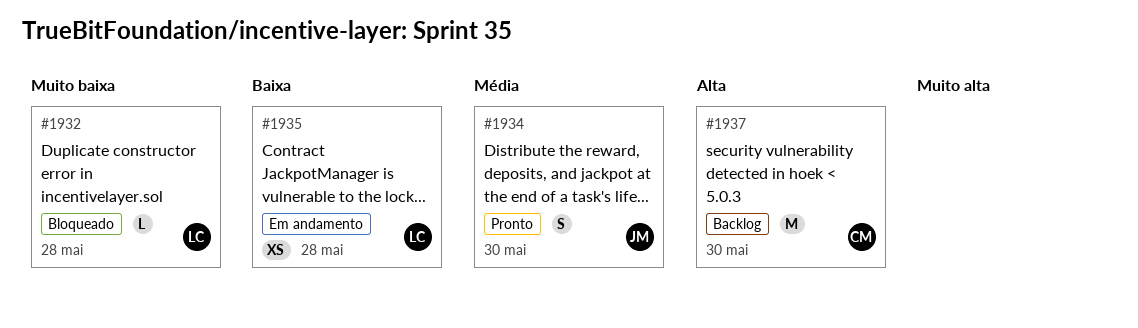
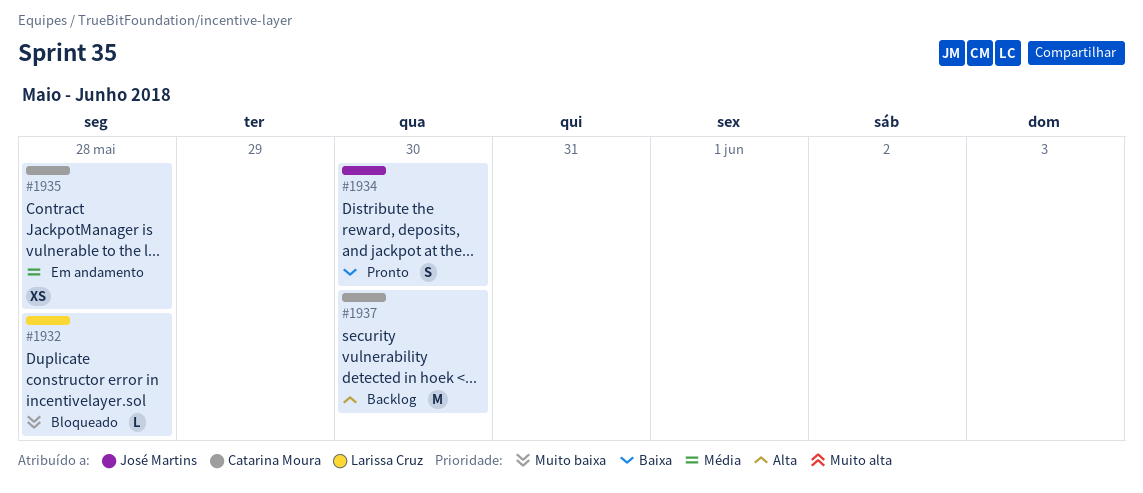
#1934, priority: Média -> Baixa
#1935, owner: Larissa Cruz -> Catarina Moura
#1935, priority: Baixa -> Média

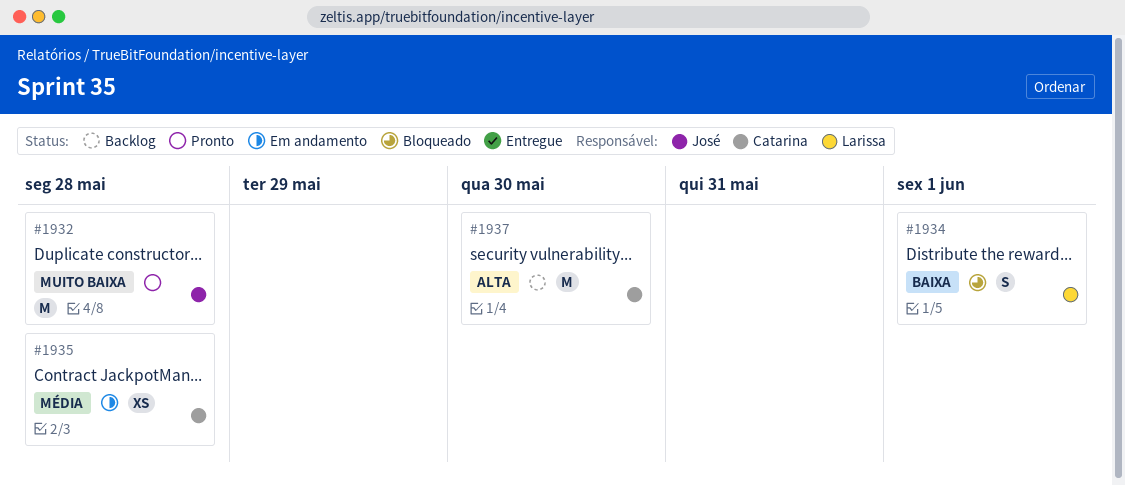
#1932, status: Bloqueado -> Pronto
#1932, owner: Larissa Cruz -> José Martins
#1932, estimate: L -> M
#1934, status: Pronto -> Bloqueado
#1934, owner: José Martins -> Larissa Cruz
#1934, due: May 30 -> Jun 1

